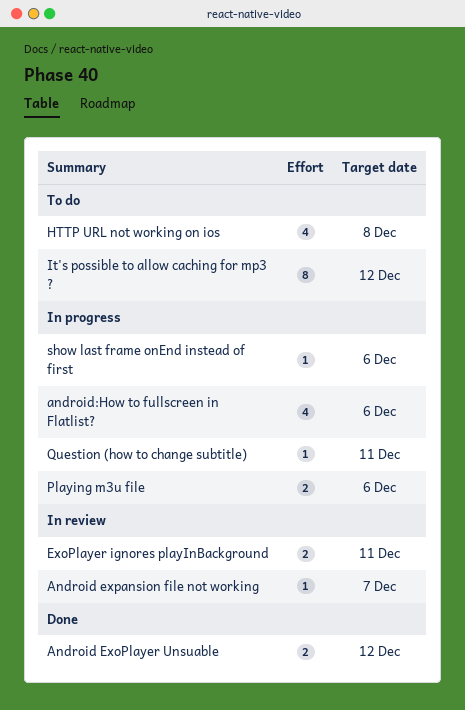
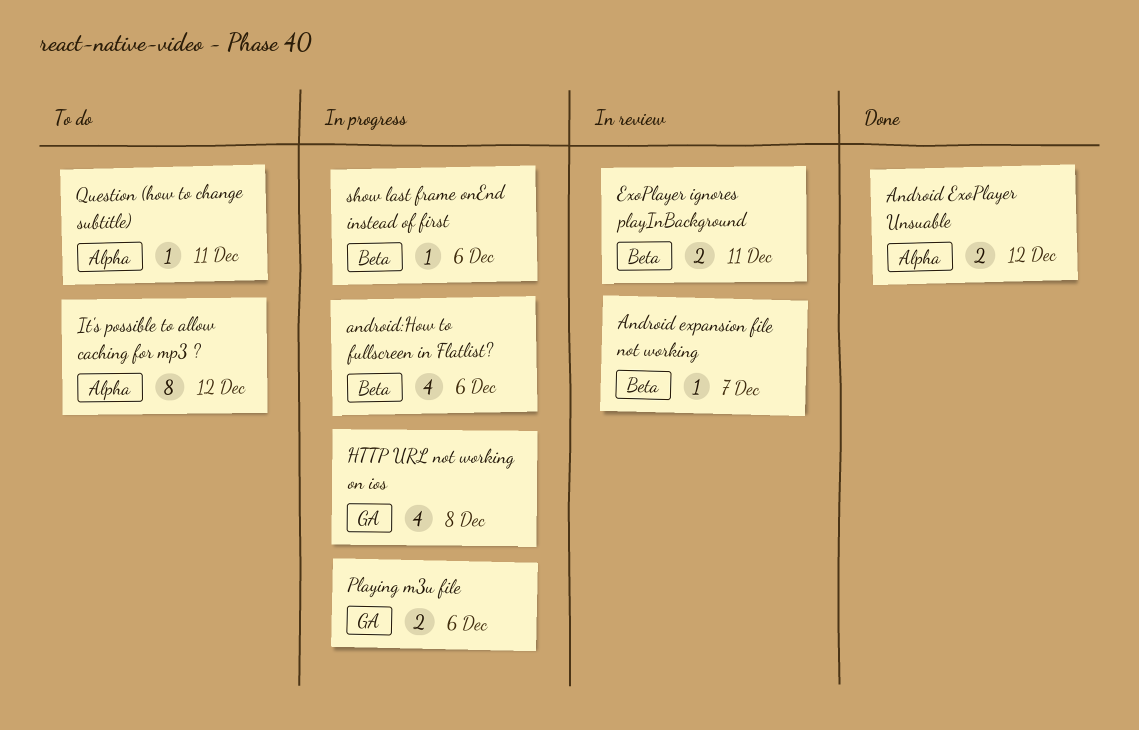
HTTP URL not working on ios, status: To do -> In progress
Question (how to change subtitle), status: In progress -> To do

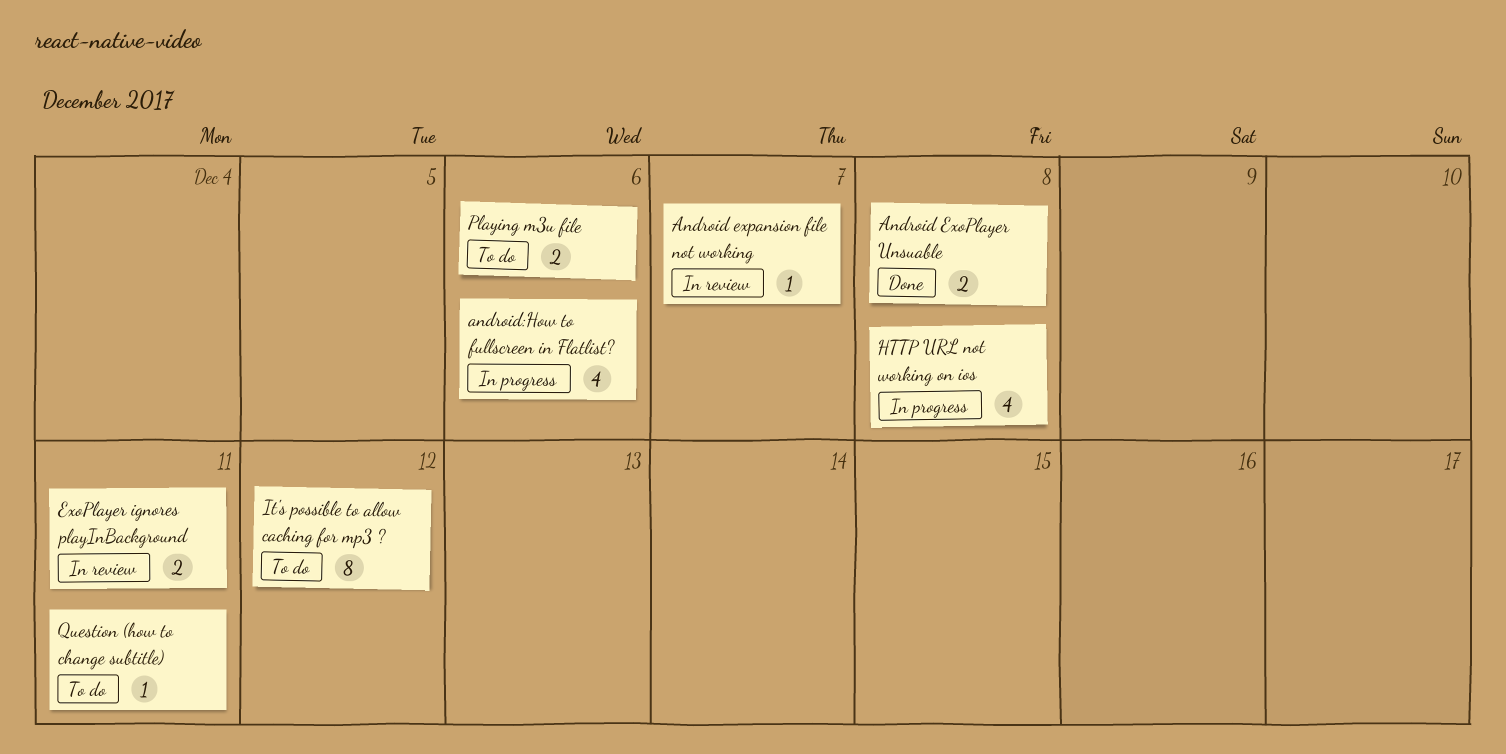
Android ExoPlayer Unsuable, due: Dec 12 -> Dec 8
Playing m3u file, status: In progress -> To do
show last frame onEnd instead of first: present -> none

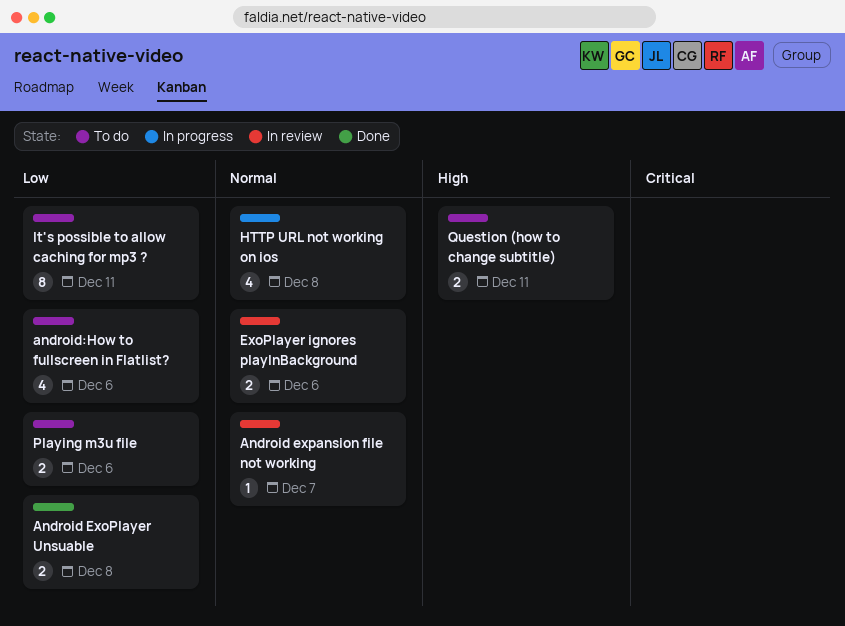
android:How to fullscreen in Flatlist?, status: In progress -> To do
ExoPlayer ignores playInBackground, due: Dec 11 -> Dec 6
It's possible to allow caching for mp3 ?, due: Dec 12 -> Dec 11
Question (how to change subtitle), estimate: 1 -> 2

